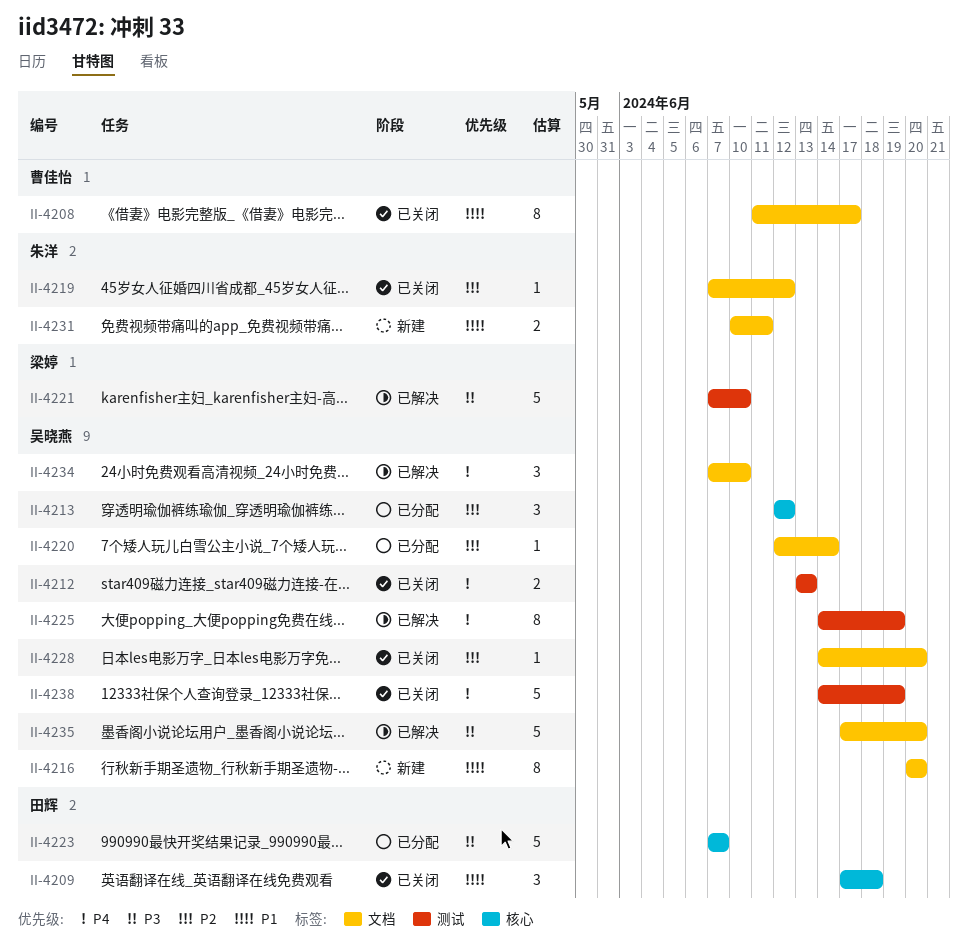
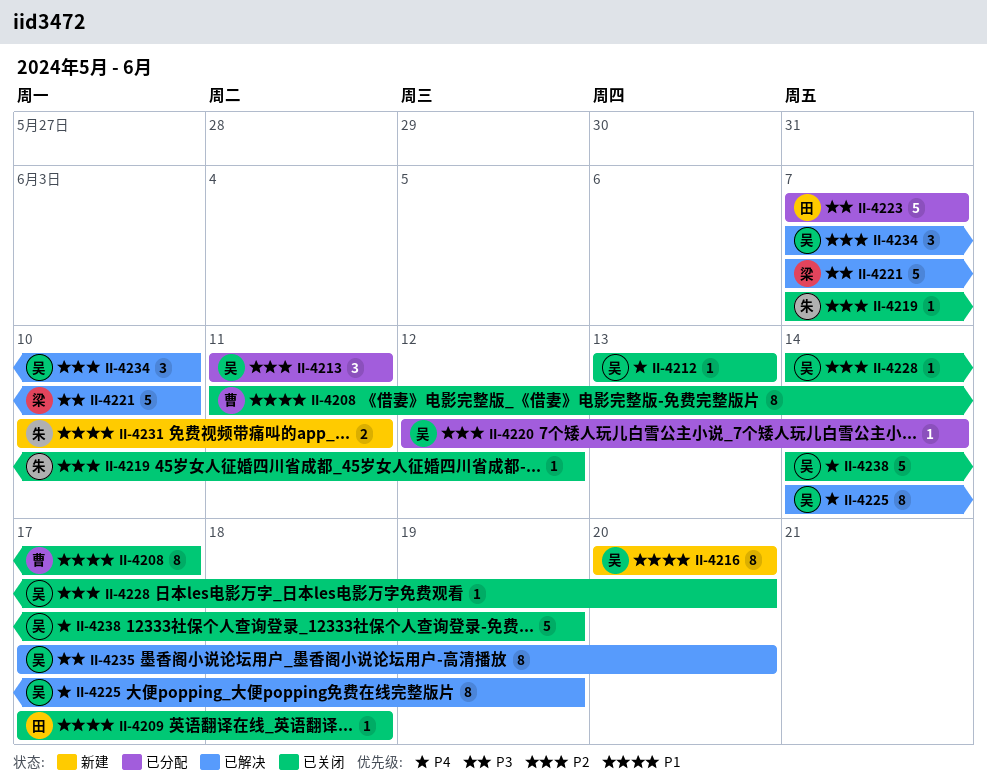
II-4209, estimate: 3 -> 1
II-4212, estimate: 2 -> 1
II-4213, start: Jun 12 -> Jun 11
II-4213, due: Jun 12 -> Jun 11
II-4234, priority: P4 -> P2
II-4235, estimate: 5 -> 8

